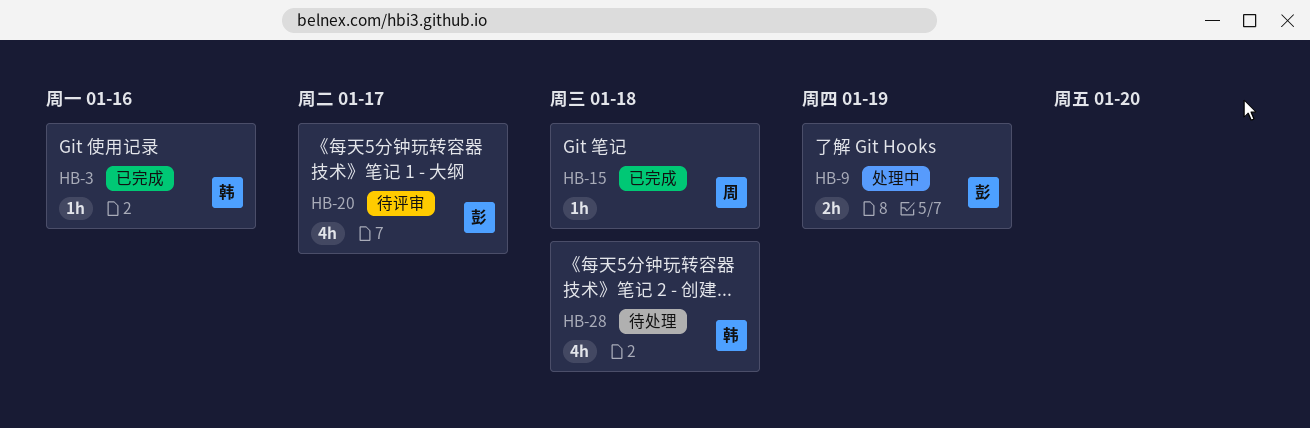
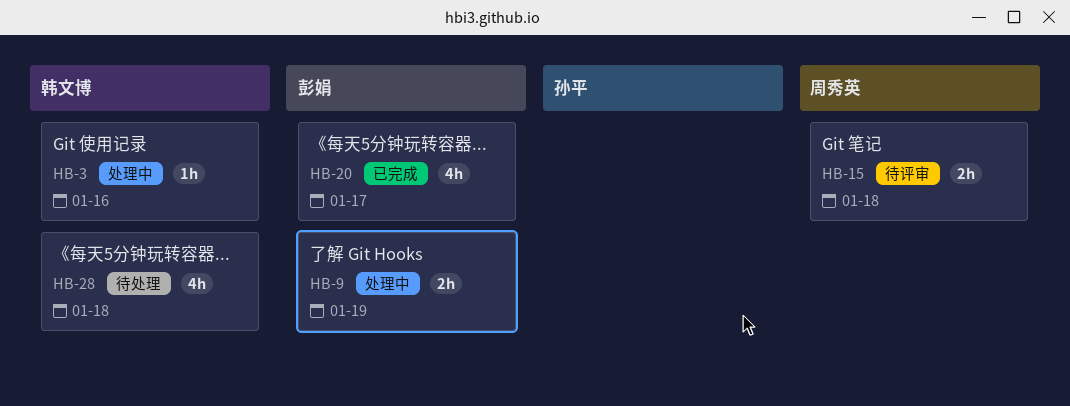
HB-3, status: 已完成 -> 处理中
HB-15, status: 已完成 -> 待评审
HB-15, estimate: 1h -> 2h
HB-20, status: 待评审 -> 已完成

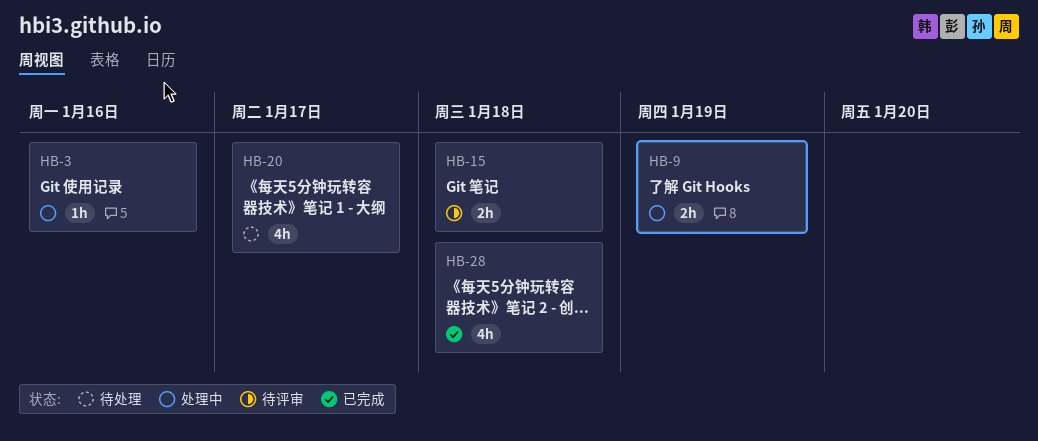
HB-20, status: 已完成 -> 待处理
HB-28, status: 待处理 -> 已完成

